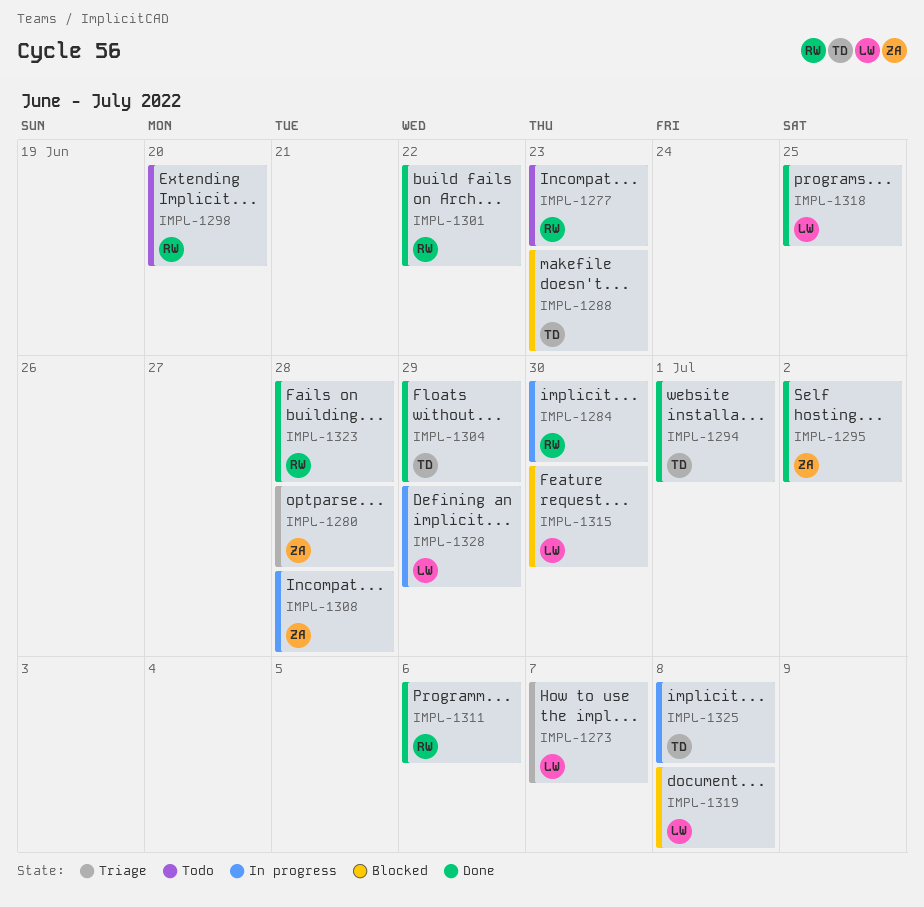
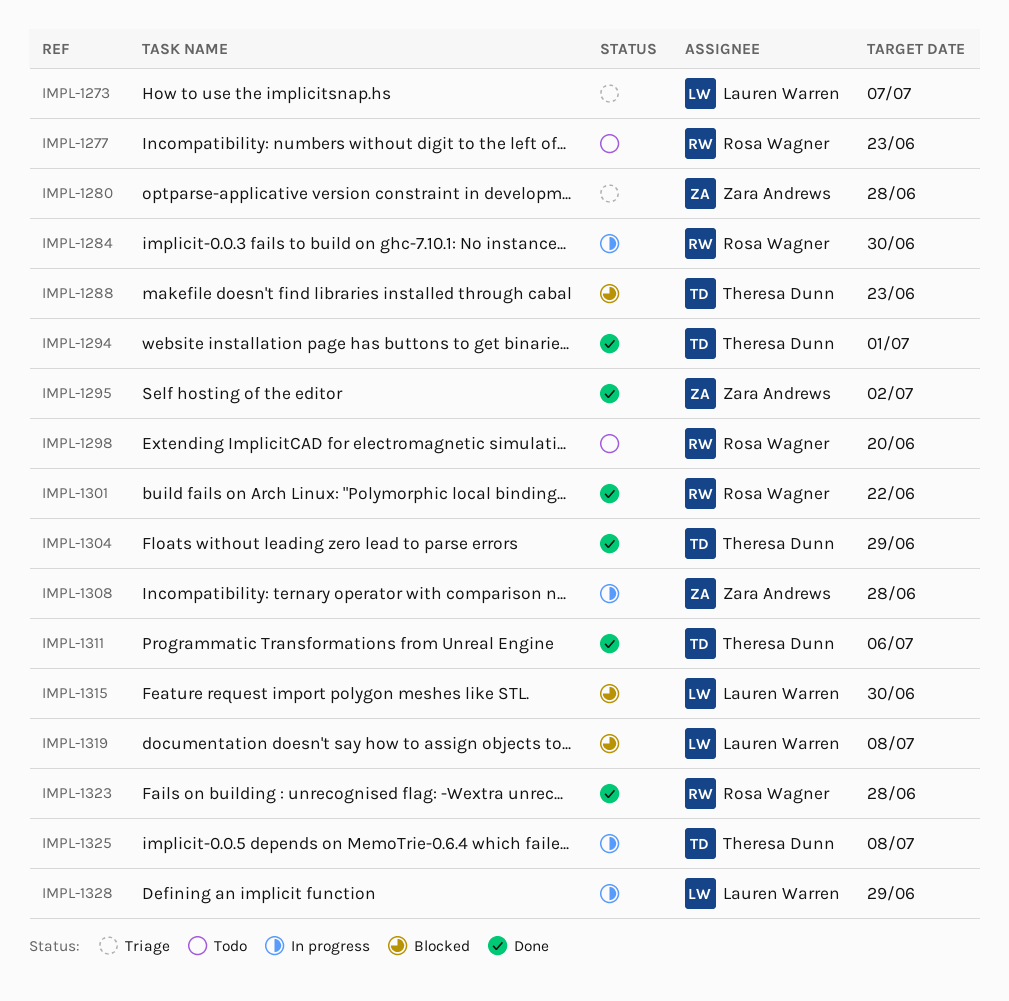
IMPL-1311, owner: Rosa Wagner -> Theresa Dunn
IMPL-1318: present -> none

